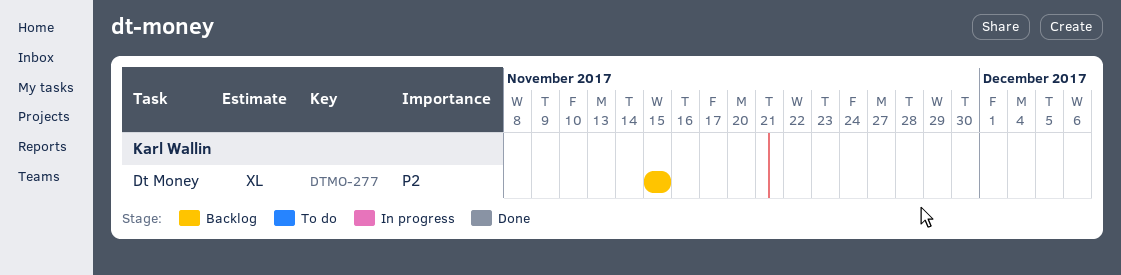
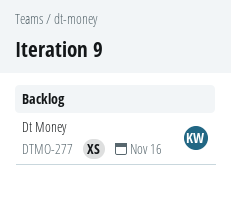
DTMO-277, estimate: XL -> XS
DTMO-277, due: Nov 15 -> Nov 16

